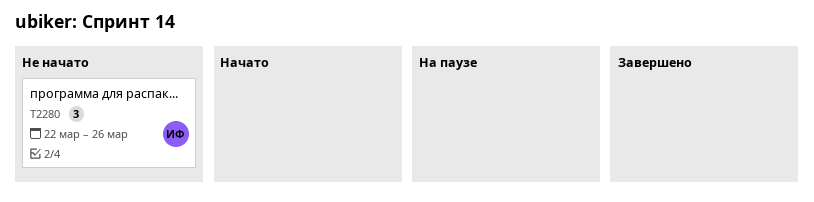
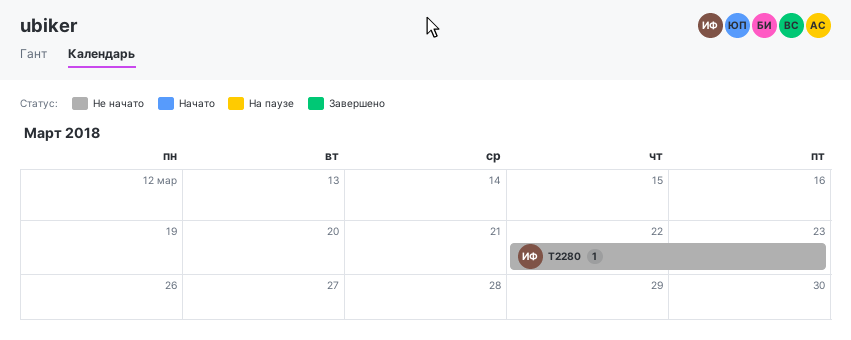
T2280, estimate: 3 -> 1
T2280, due: Mar 26 -> Mar 23

